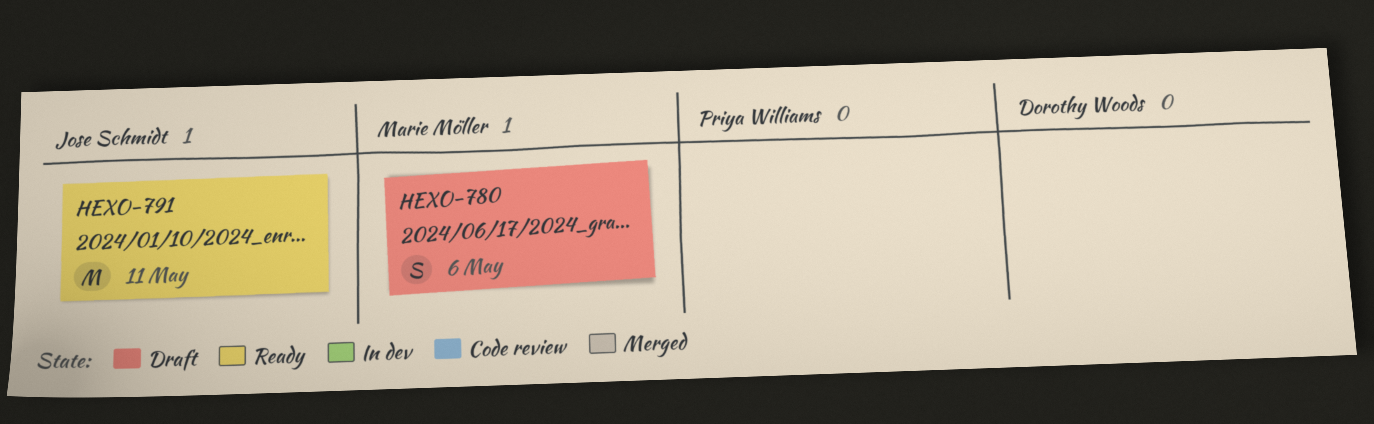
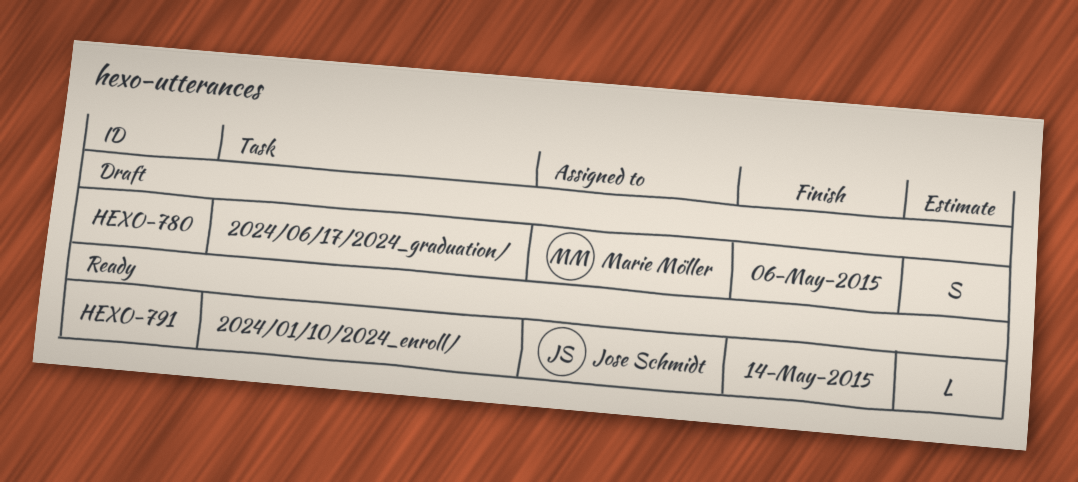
HEXO-791, estimate: M -> L
HEXO-791, due: May 11 -> May 14

